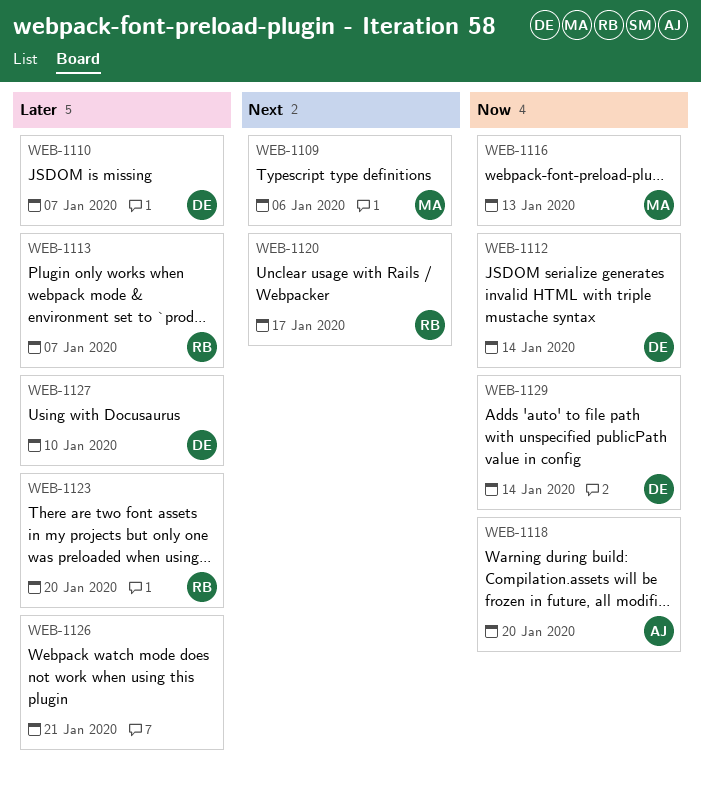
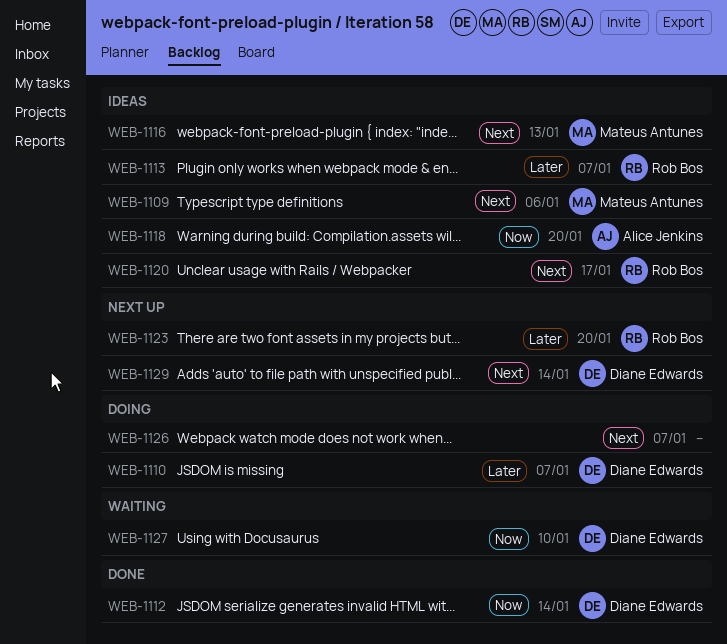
WEB-1116, priority: Now -> Next
WEB-1126, priority: Later -> Next
WEB-1126, due: Jan 21 -> Jan 7
WEB-1127, priority: Later -> Now
WEB-1129, priority: Now -> Next

